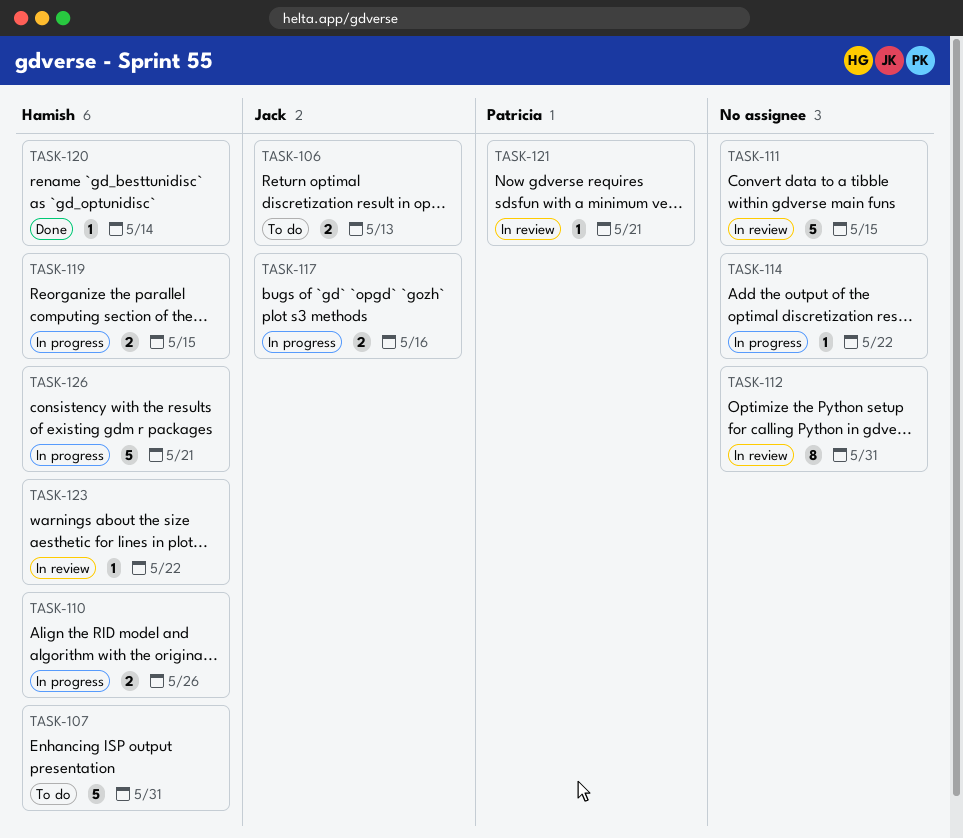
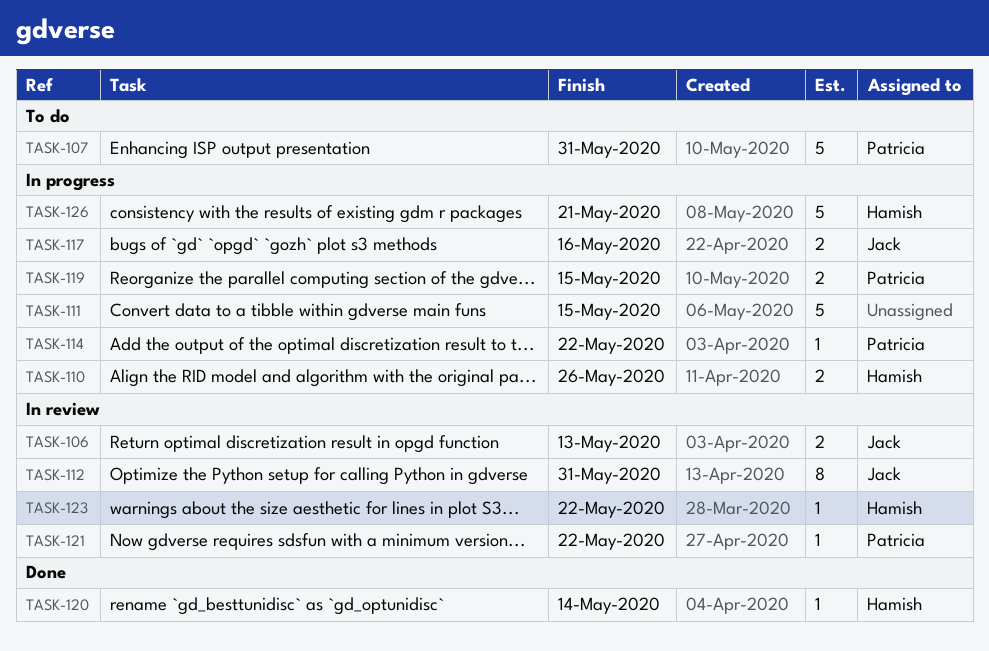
TASK-106, status: To do -> In review
TASK-107, owner: Hamish -> Patricia
TASK-111, status: In review -> In progress
TASK-112, owner: none -> Jack
TASK-114, owner: none -> Patricia
TASK-119, owner: Hamish -> Patricia
TASK-121, due: May 21 -> May 22

